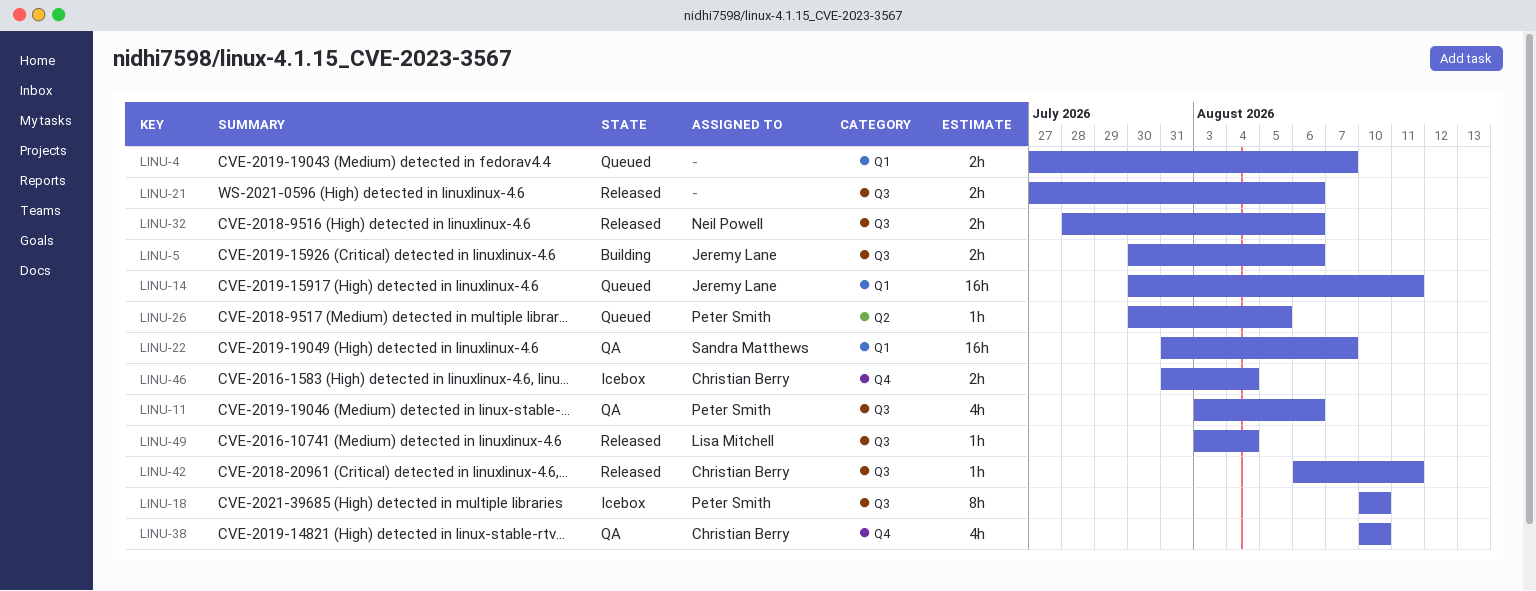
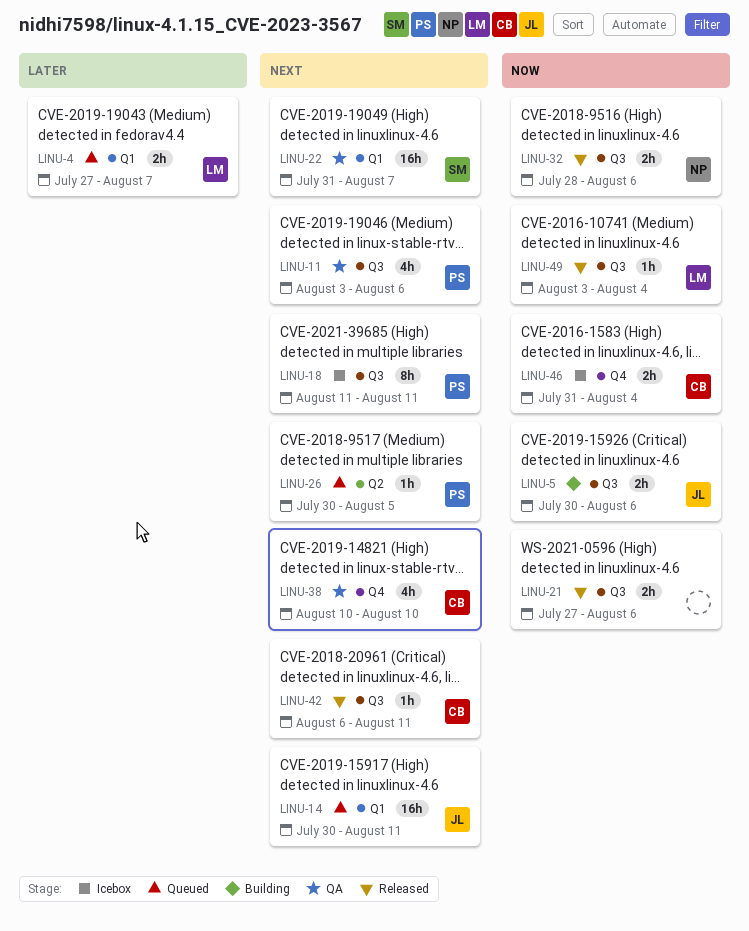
LINU-4, owner: none -> Lisa Mitchell
LINU-18, start: Aug 10 -> Aug 11
LINU-18, due: Aug 10 -> Aug 11

